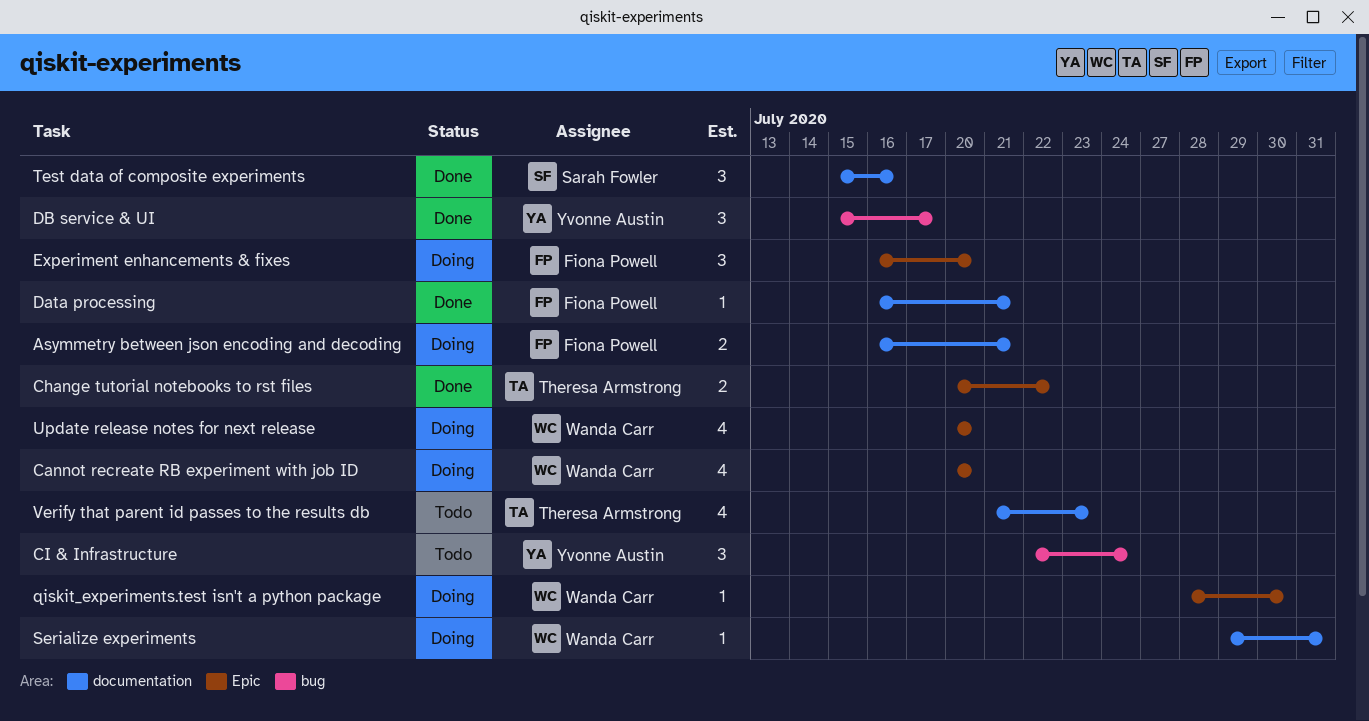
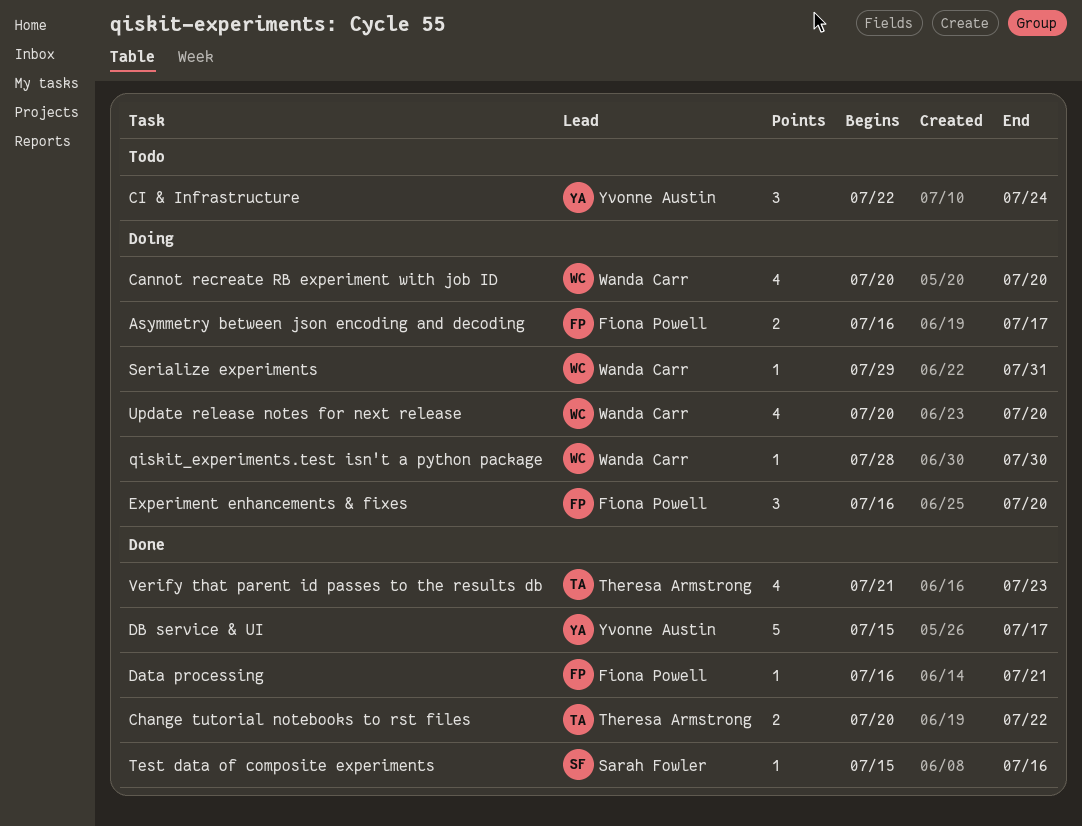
Asymmetry between json encoding and decoding, due: Jul 21 -> Jul 17
DB service & UI, estimate: 3 -> 5
Test data of composite experiments, estimate: 3 -> 1
Verify that parent id passes to the results db, status: Todo -> Done

